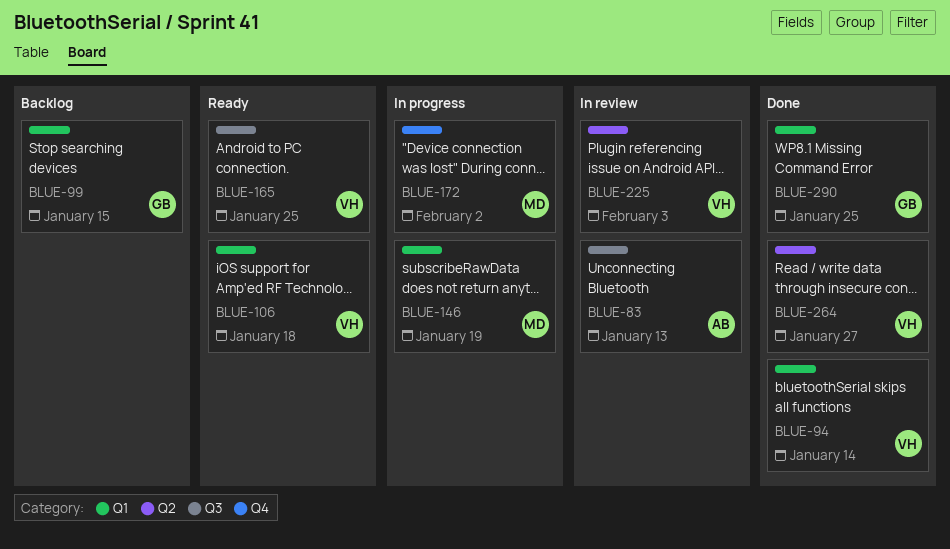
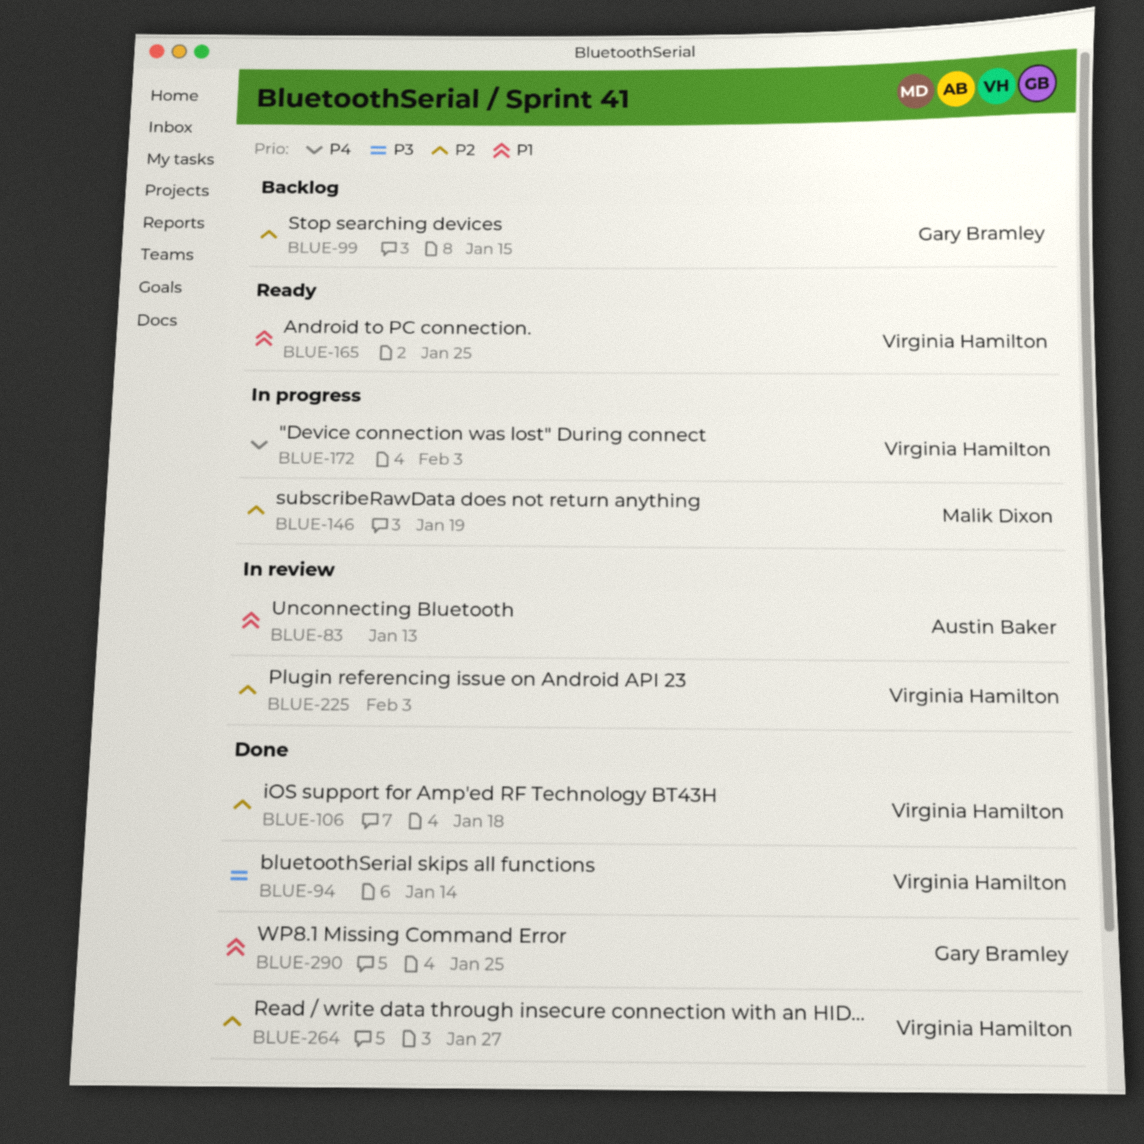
BLUE-106, status: Ready -> Done
BLUE-172, owner: Malik Dixon -> Virginia Hamilton
BLUE-172, due: Feb 2 -> Feb 3

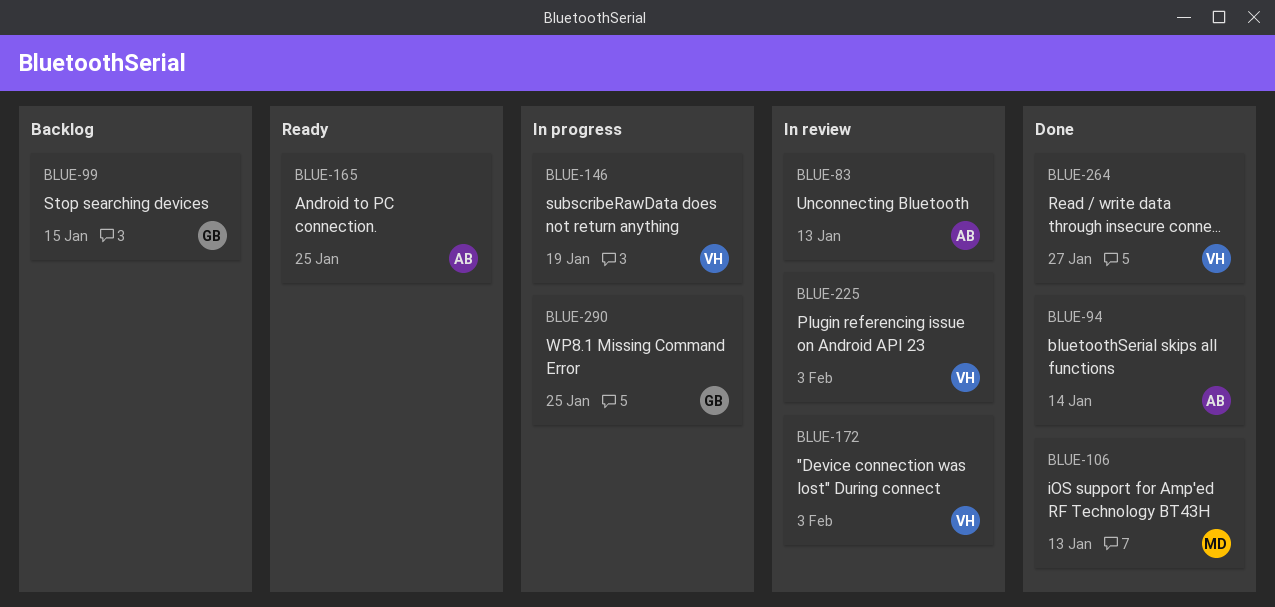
BLUE-94, owner: Virginia Hamilton -> Austin Baker
BLUE-106, owner: Virginia Hamilton -> Malik Dixon
BLUE-106, due: Jan 18 -> Jan 13
BLUE-146, owner: Malik Dixon -> Virginia Hamilton
BLUE-165, owner: Virginia Hamilton -> Austin Baker
BLUE-172, status: In progress -> In review
BLUE-290, status: Done -> In progress

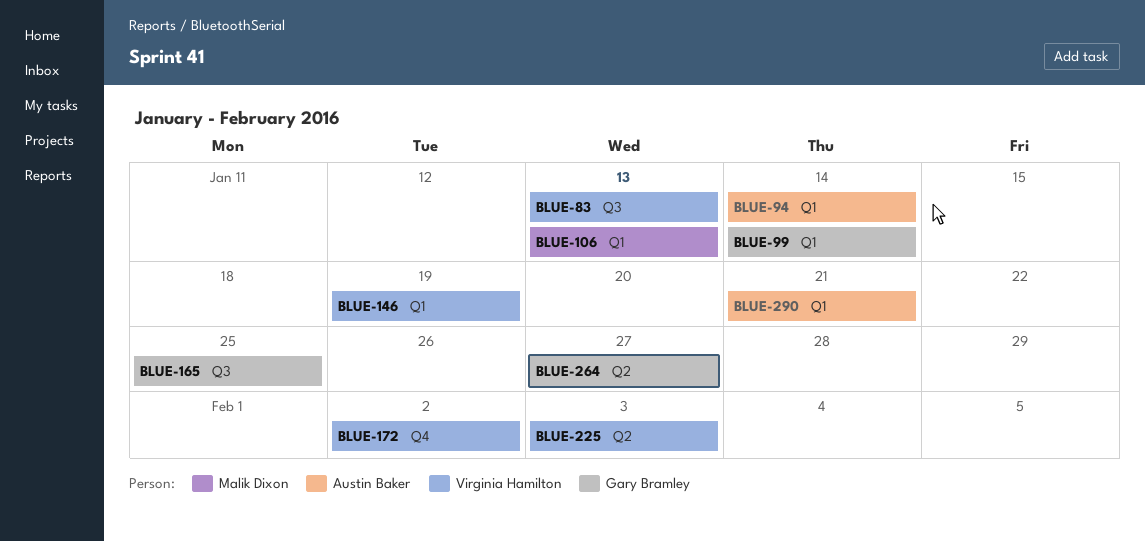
BLUE-83, owner: Austin Baker -> Virginia Hamilton
BLUE-99, due: Jan 15 -> Jan 14
BLUE-165, owner: Austin Baker -> Gary Bramley
BLUE-172, due: Feb 3 -> Feb 2
BLUE-264, owner: Virginia Hamilton -> Gary Bramley
BLUE-290, owner: Gary Bramley -> Austin Baker
BLUE-290, due: Jan 25 -> Jan 21

